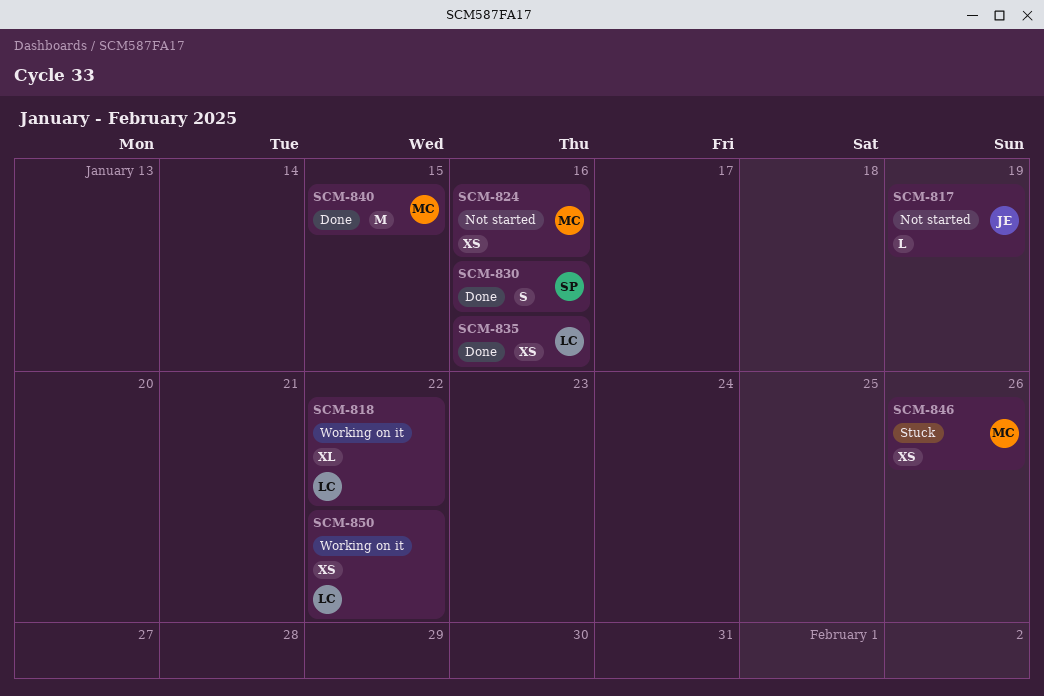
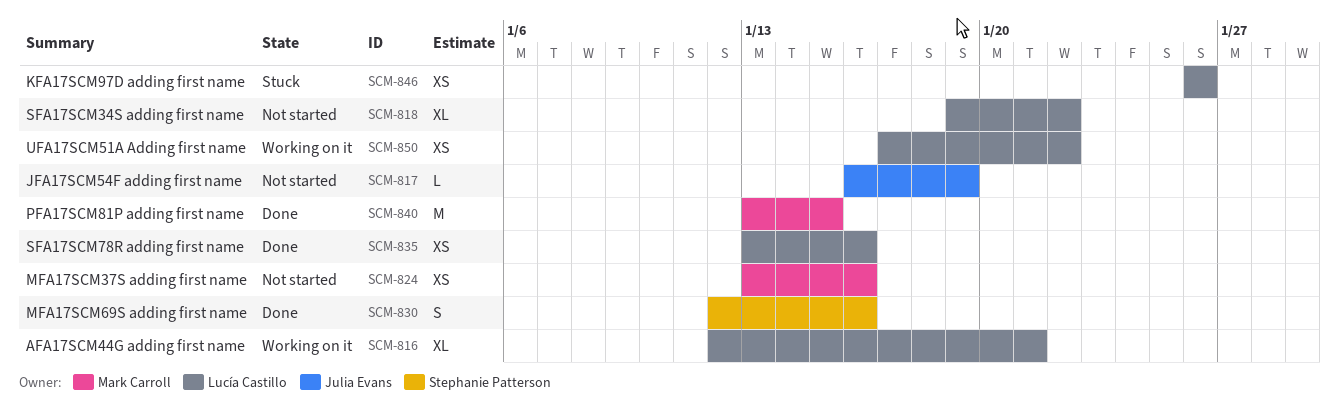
SCM-816: none -> present
SCM-818, status: Working on it -> Not started
SCM-846, owner: Mark Carroll -> Lucía Castillo

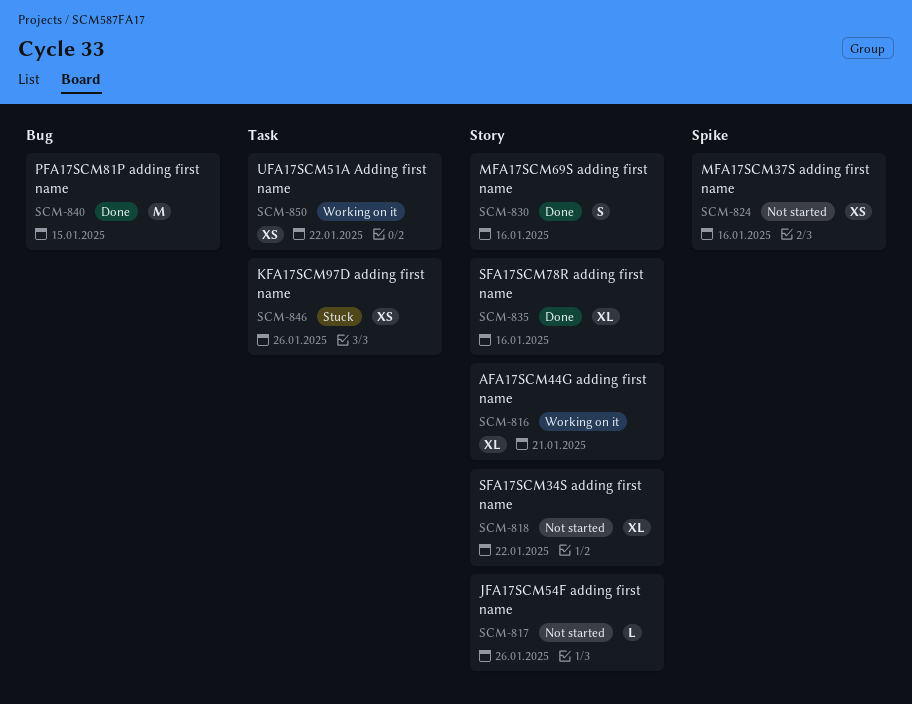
SCM-817, due: Jan 19 -> Jan 26
SCM-835, estimate: XS -> XL

